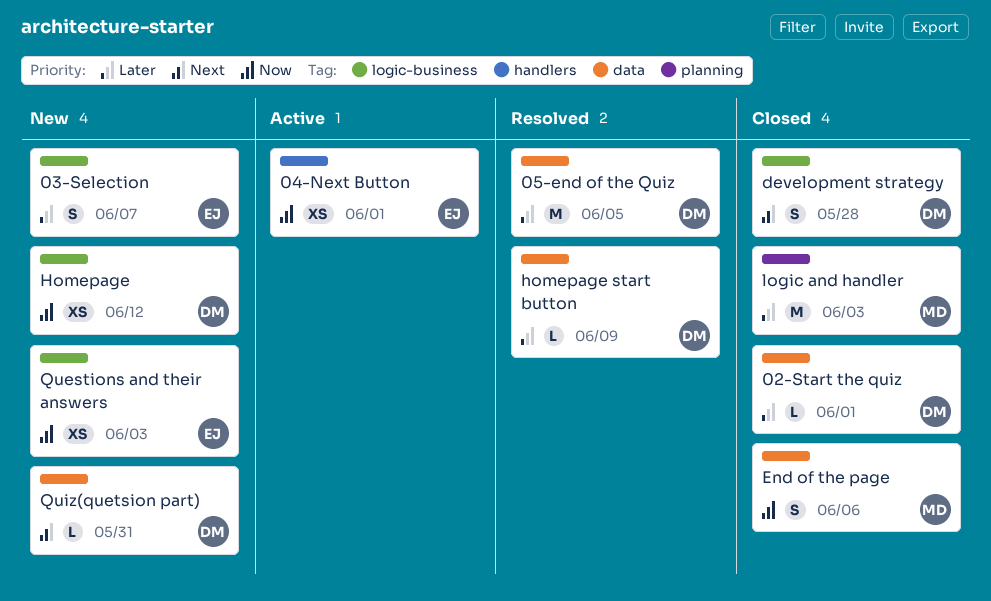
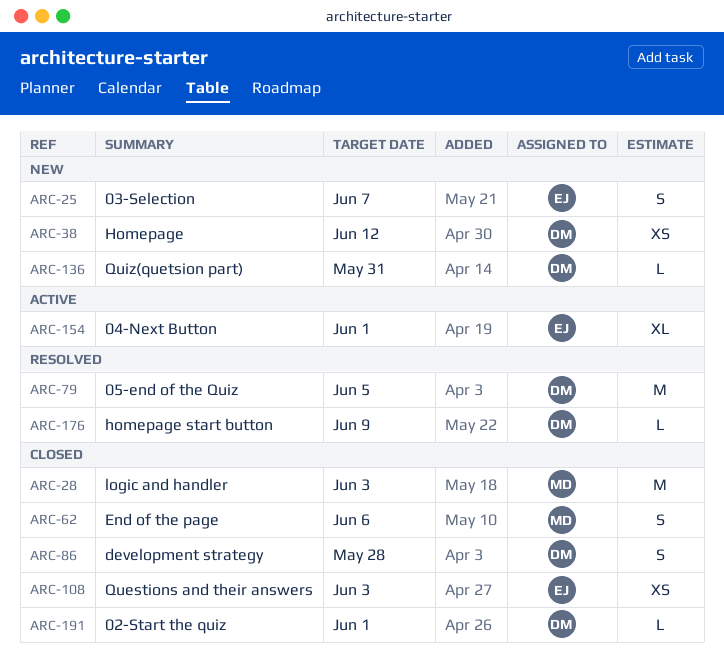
04-Next Button, estimate: XS -> XL
Questions and their answers, status: New -> Closed

